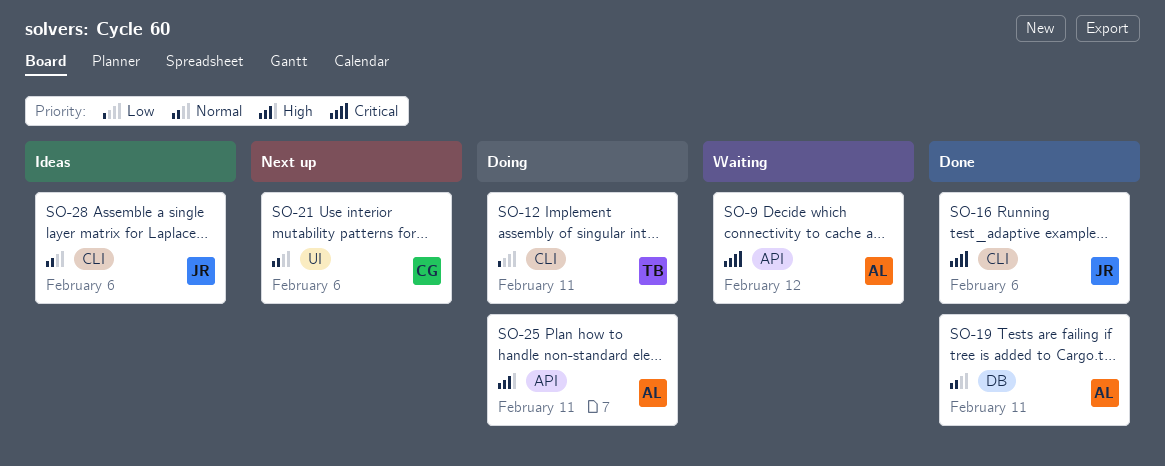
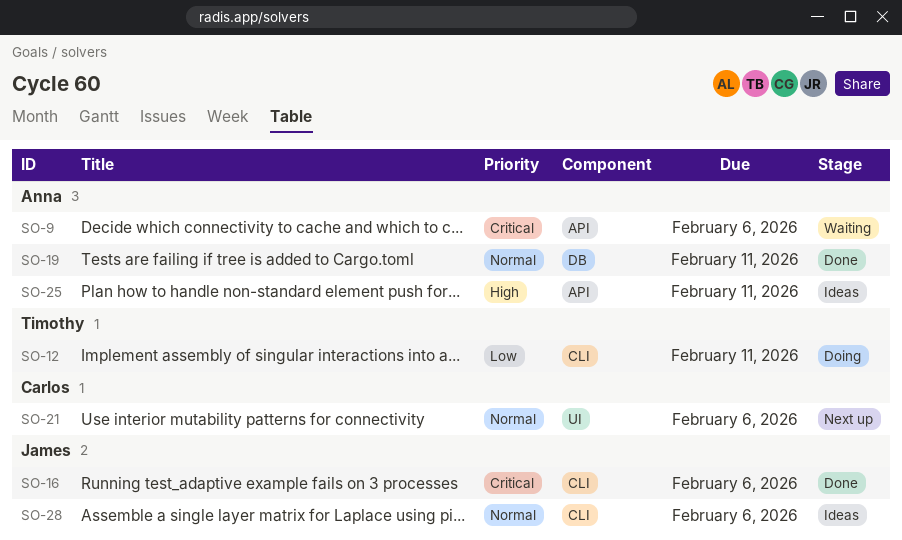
SO-9, due: Feb 12 -> Feb 6
SO-25, status: Doing -> Ideas

